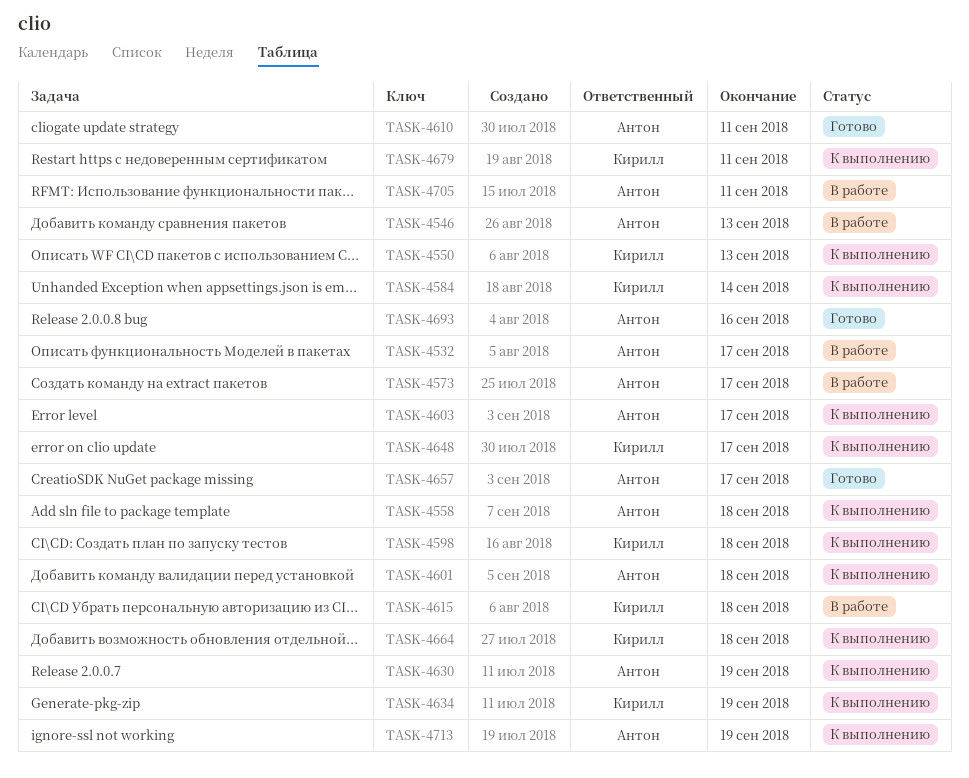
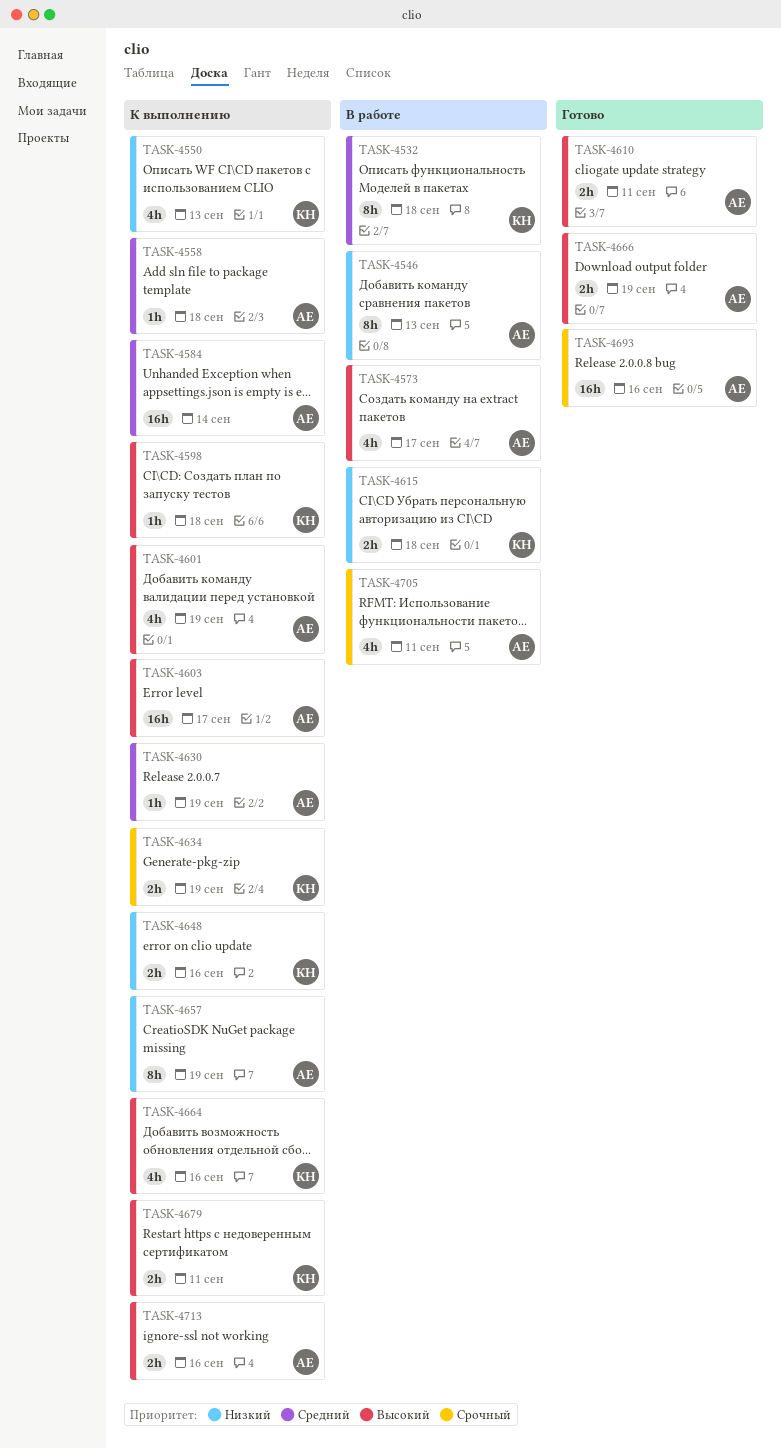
TASK-4532, owner: Антон -> Кирилл
TASK-4532, due: Sep 17 -> Sep 18
TASK-4584, owner: Кирилл -> Антон
TASK-4601, due: Sep 18 -> Sep 19
TASK-4648, due: Sep 17 -> Sep 16
TASK-4657, status: Готово -> К выполнению
TASK-4657, due: Sep 17 -> Sep 19
TASK-4664, due: Sep 18 -> Sep 16
TASK-4666: none -> present
TASK-4713, due: Sep 19 -> Sep 16

